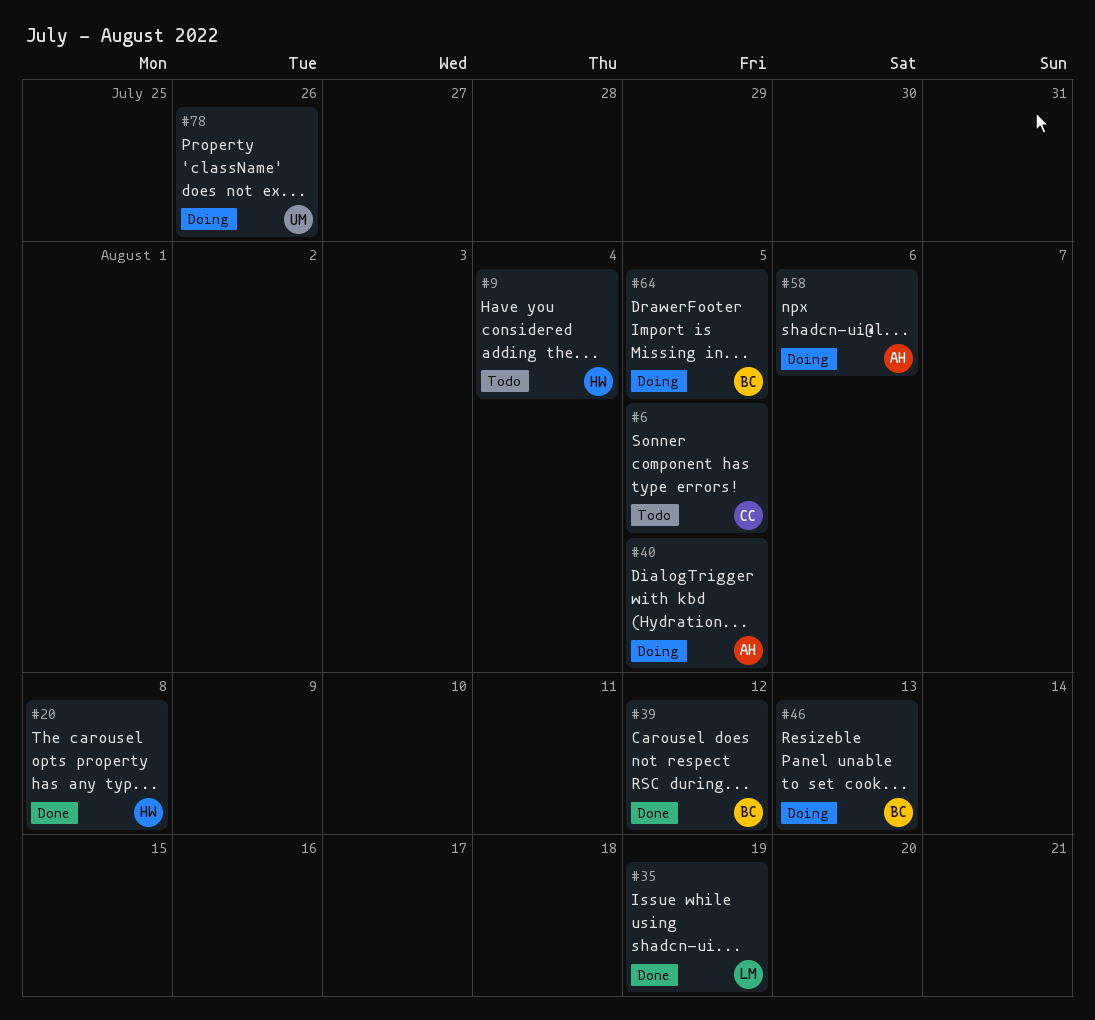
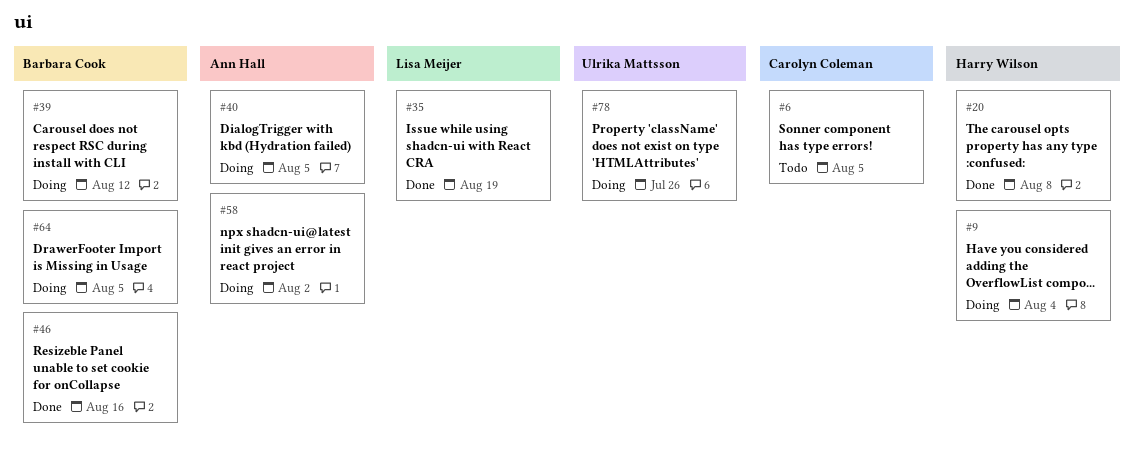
#9, status: Todo -> Doing
#39, status: Done -> Doing
#46, status: Doing -> Done
#46, due: Aug 13 -> Aug 16
#58, due: Aug 6 -> Aug 2

